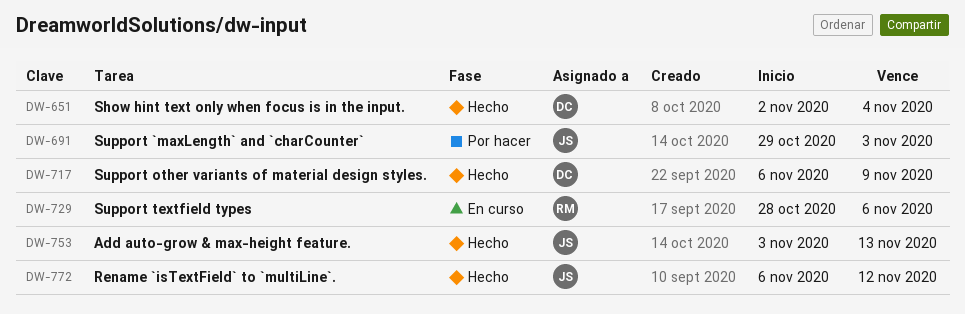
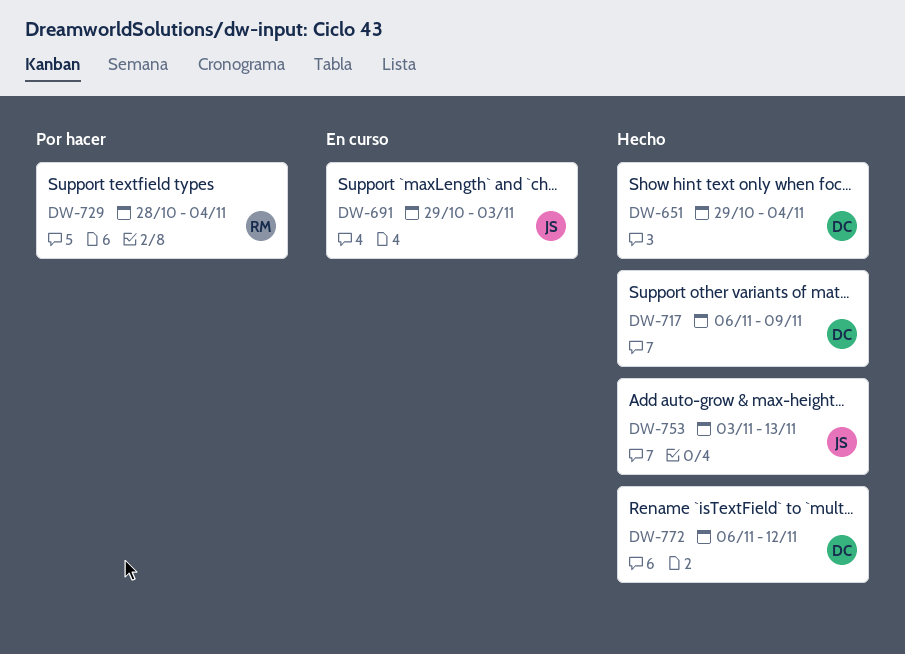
DW-651, start: Nov 2 -> Oct 29
DW-691, status: Por hacer -> En curso
DW-729, status: En curso -> Por hacer
DW-729, due: Nov 6 -> Nov 4
DW-772, owner: JS -> DC

